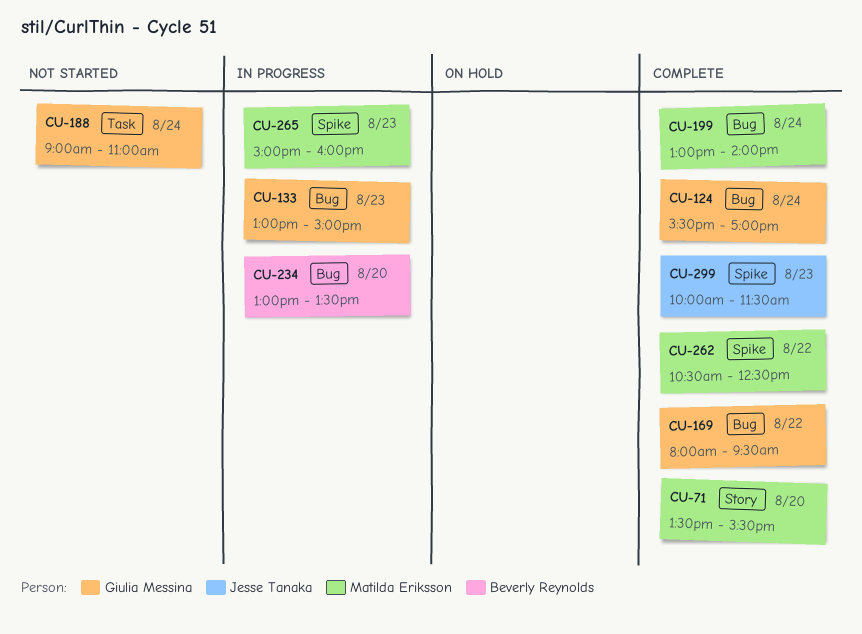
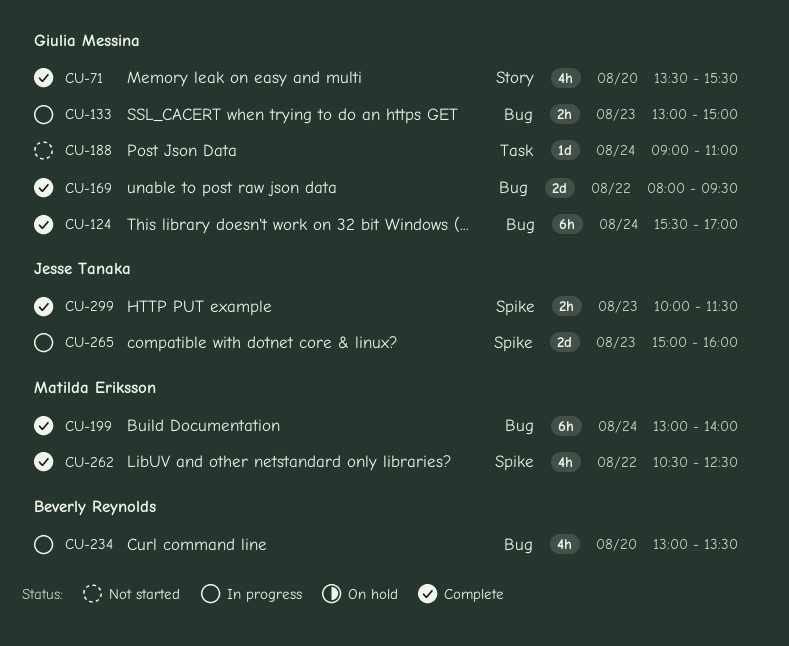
CU-71, owner: Matilda Eriksson -> Giulia Messina
CU-265, owner: Matilda Eriksson -> Jesse Tanaka

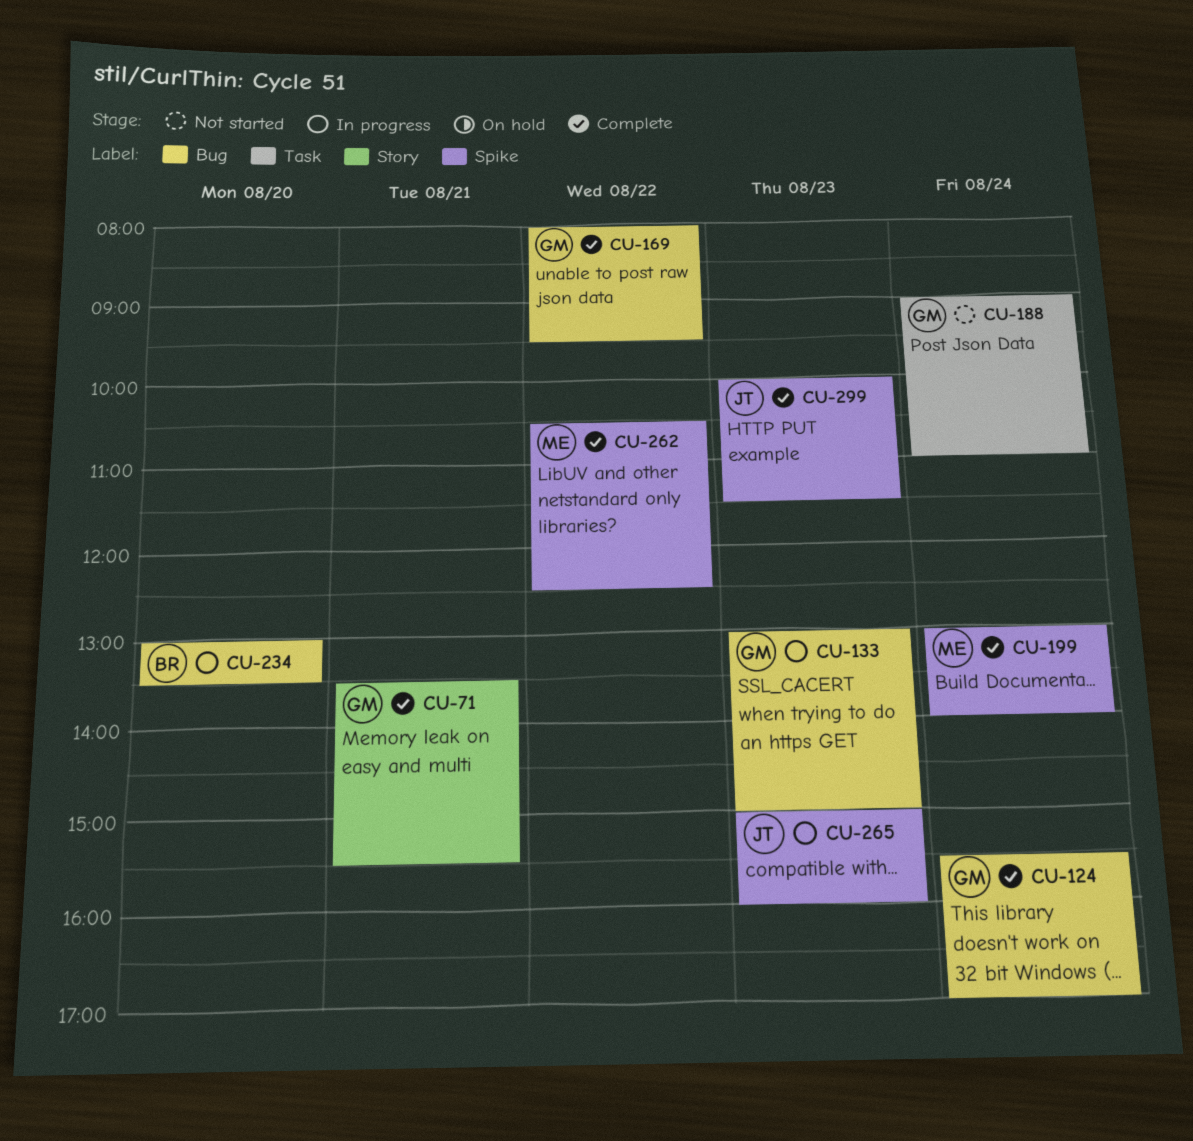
CU-71, day: Aug 20 -> Aug 21
CU-199, label: Bug -> Spike

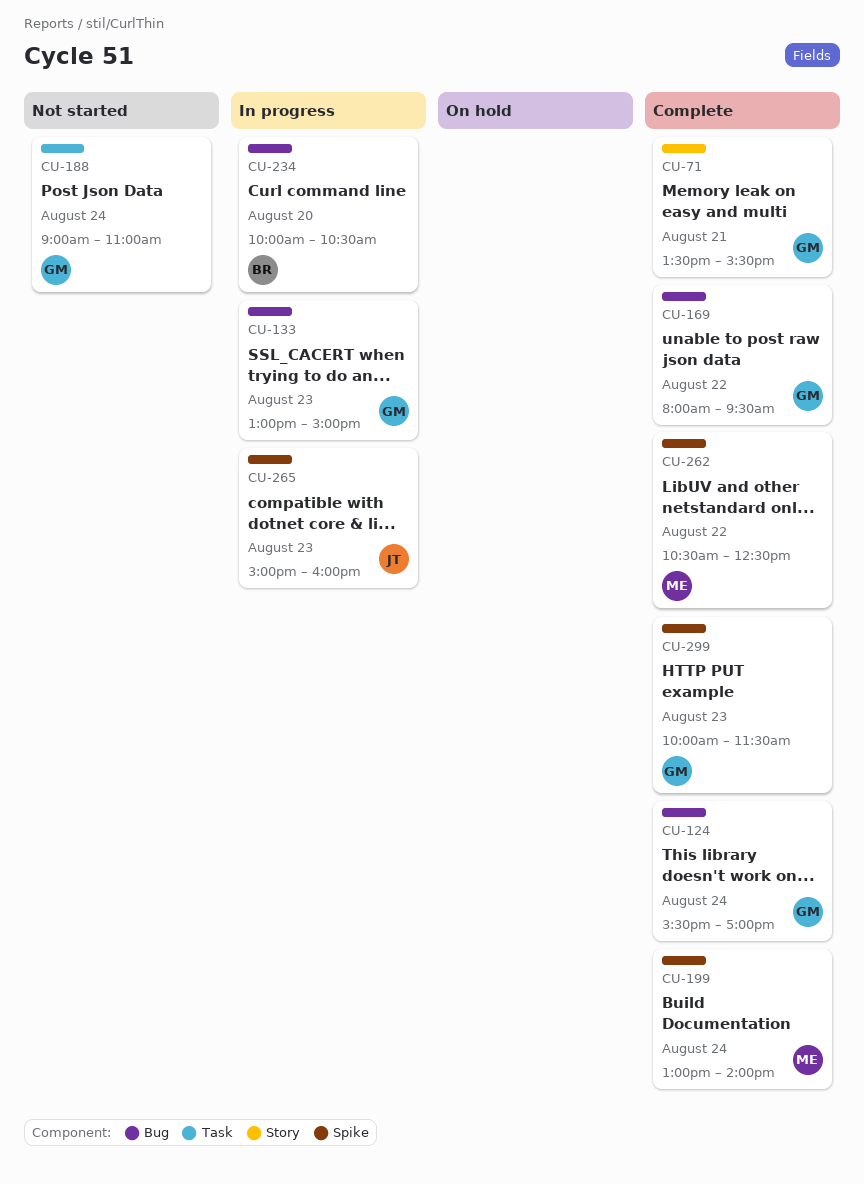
CU-234, begins: 13:00 -> 10:00
CU-234, ends: 13:30 -> 10:30
CU-299, owner: JT -> GM

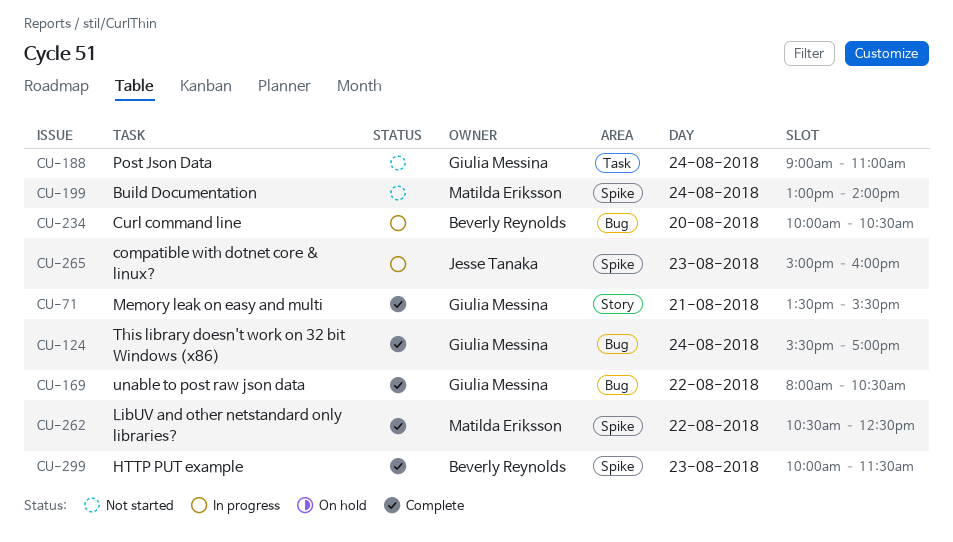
CU-133: present -> none
CU-169, ends: 09:30 -> 10:30
CU-199, status: Complete -> Not started
CU-299, owner: Giulia Messina -> Beverly Reynolds

